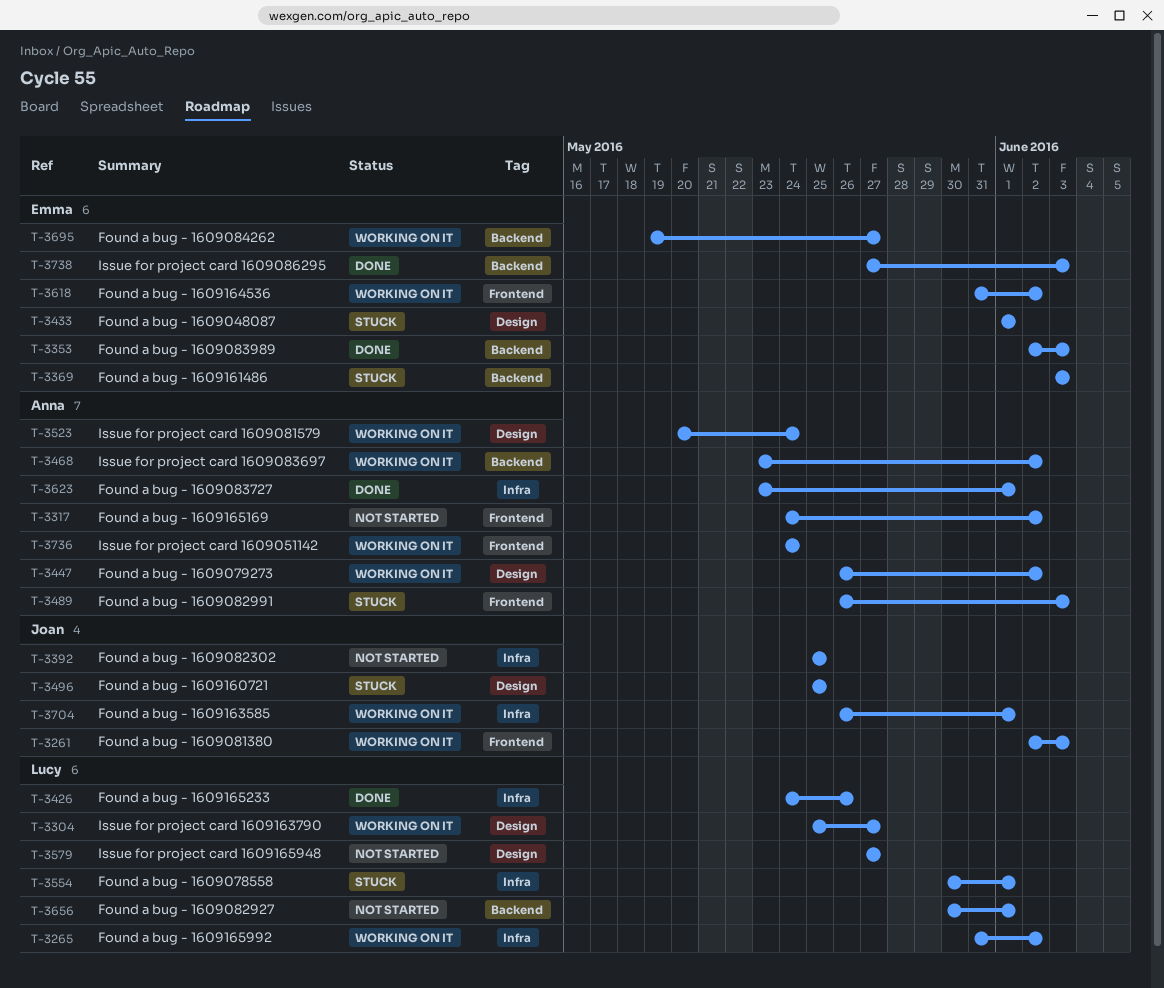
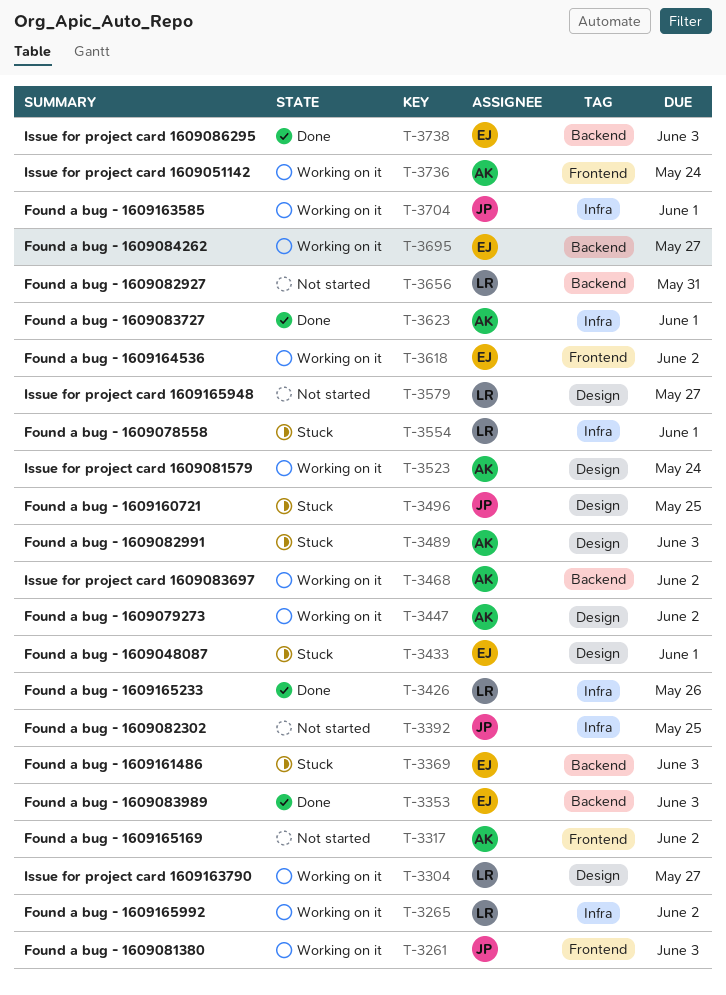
T-3489, label: Frontend -> Design
T-3656, due: Jun 1 -> May 31

